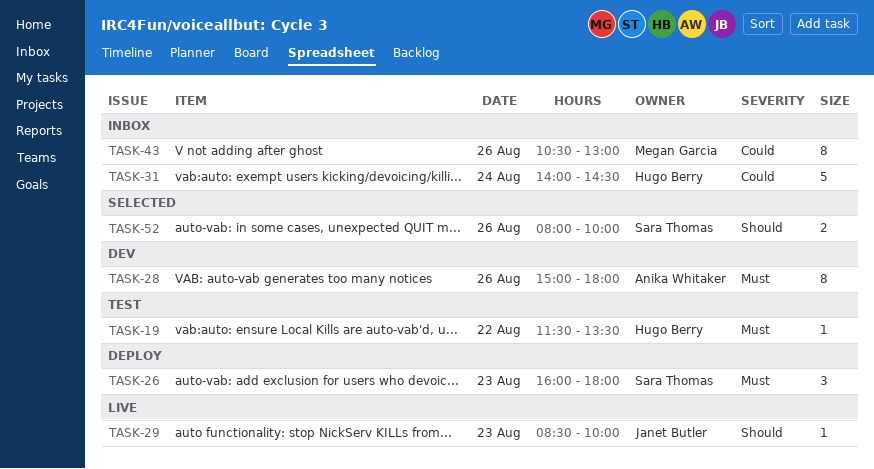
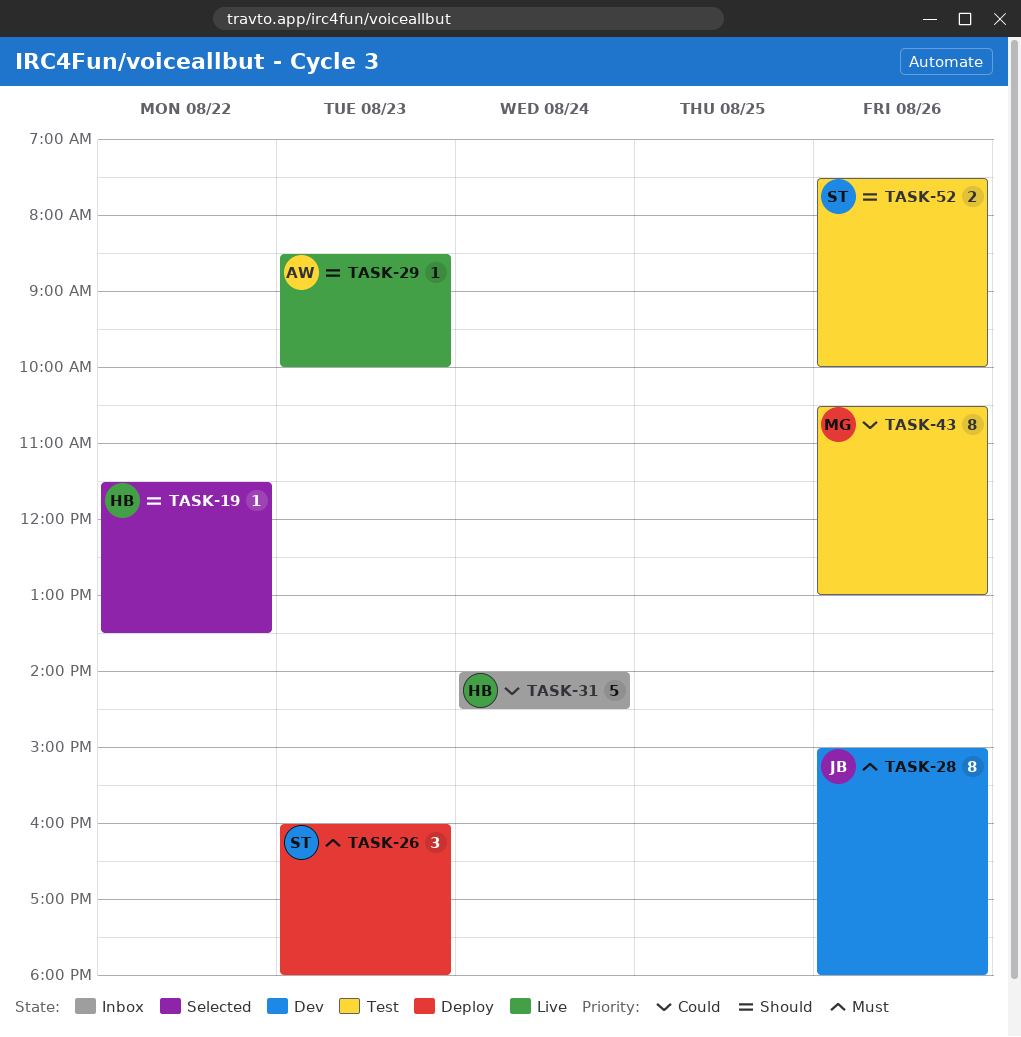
TASK-19, status: Test -> Selected
TASK-19, priority: Must -> Should
TASK-28, owner: Anika Whitaker -> Janet Butler
TASK-29, owner: Janet Butler -> Anika Whitaker
TASK-43, status: Inbox -> Test
TASK-52, status: Selected -> Test
TASK-52, begins: 08:00 -> 07:30

